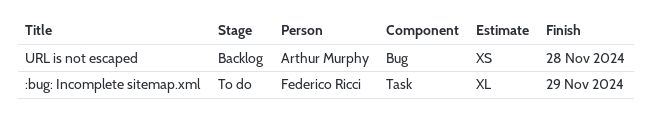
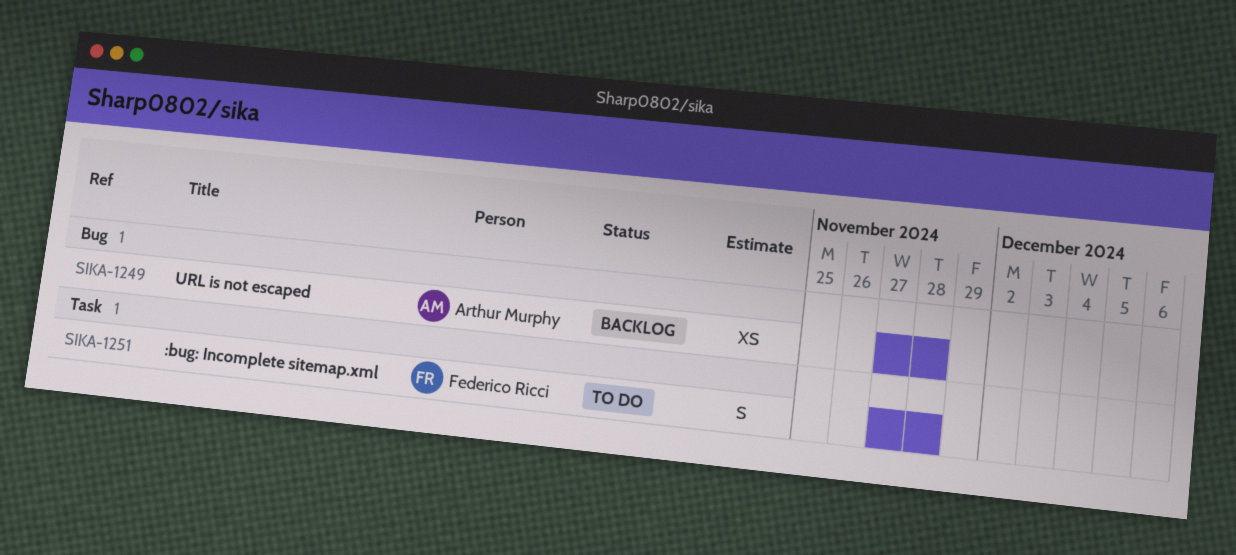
:bug: Incomplete sitemap.xml, estimate: XL -> S
:bug: Incomplete sitemap.xml, due: Nov 29 -> Nov 28

